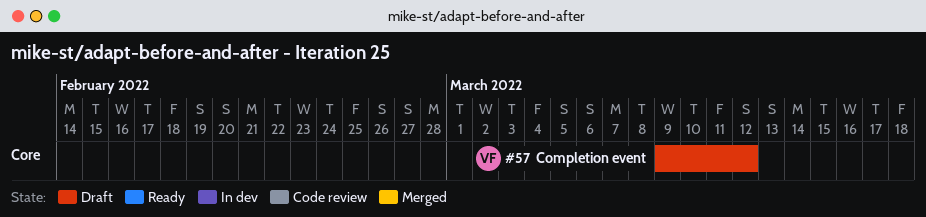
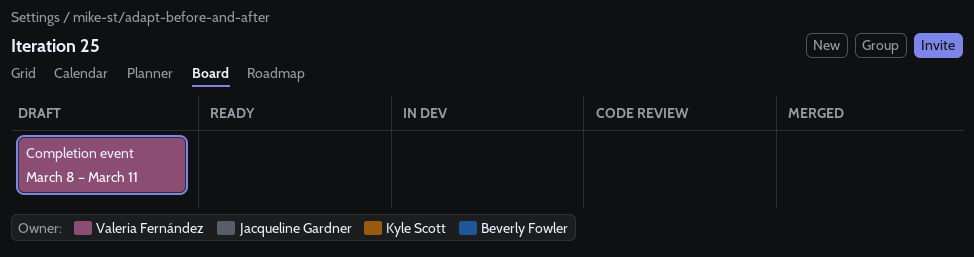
Completion event, start: Mar 9 -> Mar 8
Completion event, due: Mar 12 -> Mar 11

